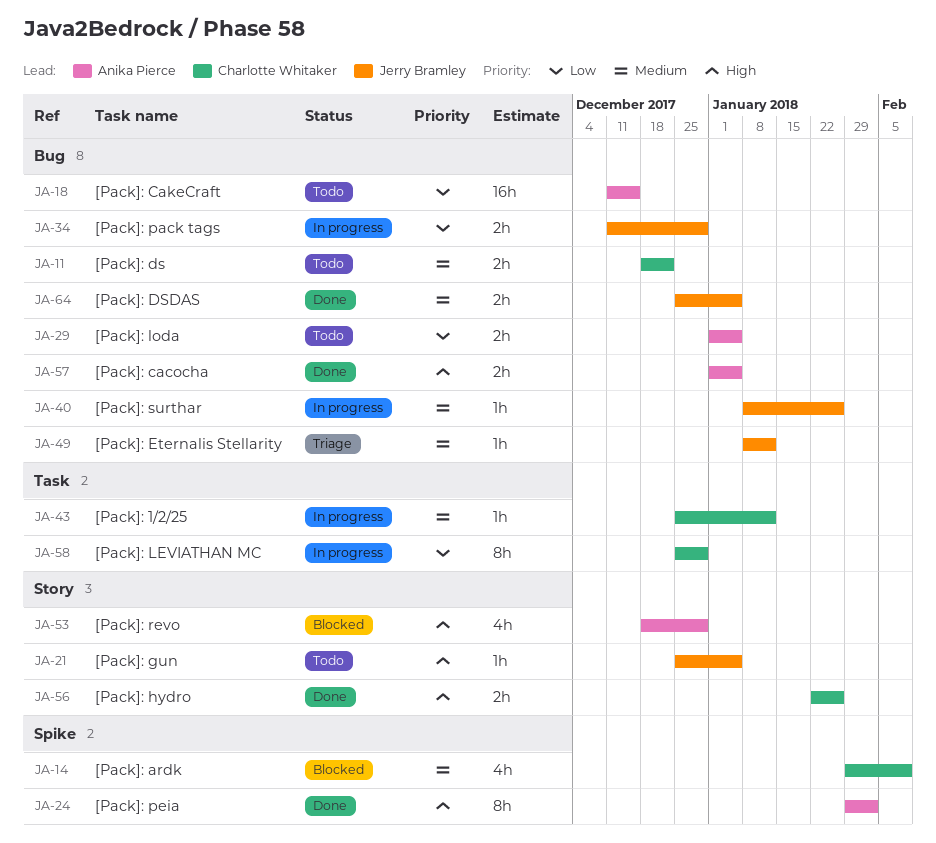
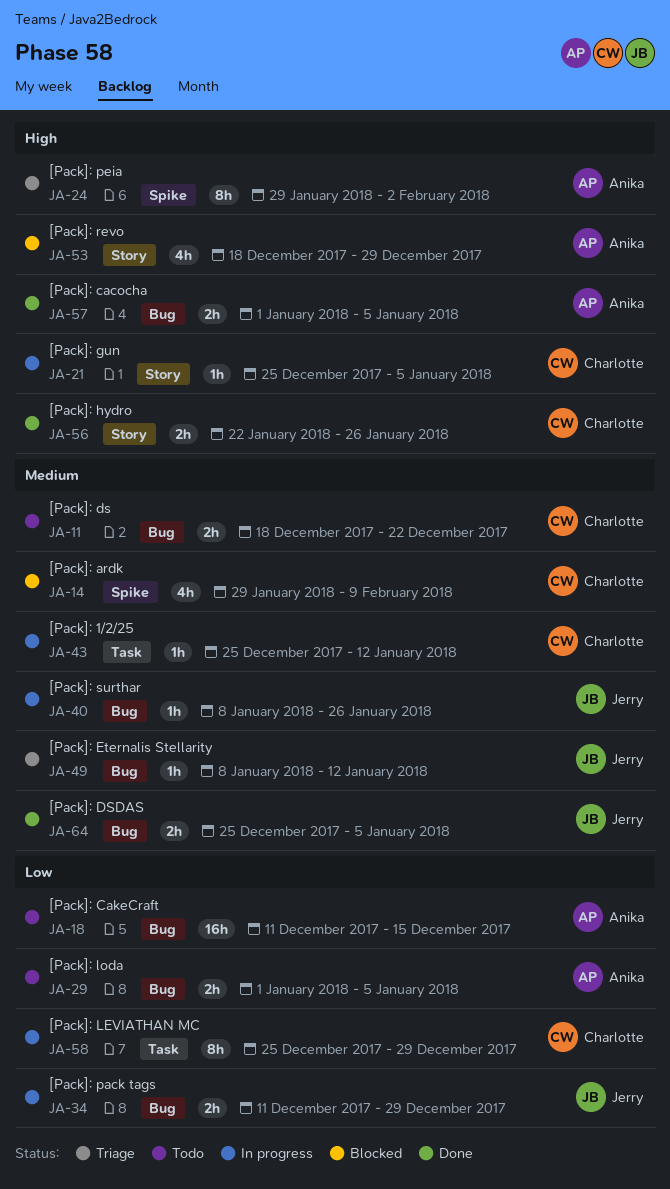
JA-21, status: Todo -> In progress
JA-21, owner: Jerry Bramley -> Charlotte Whitaker
JA-24, status: Done -> Triage

